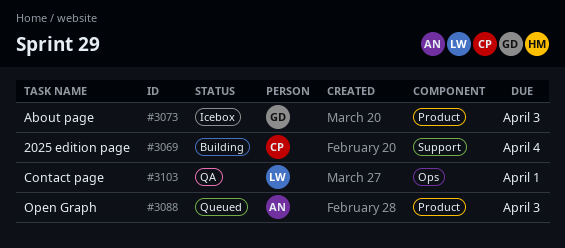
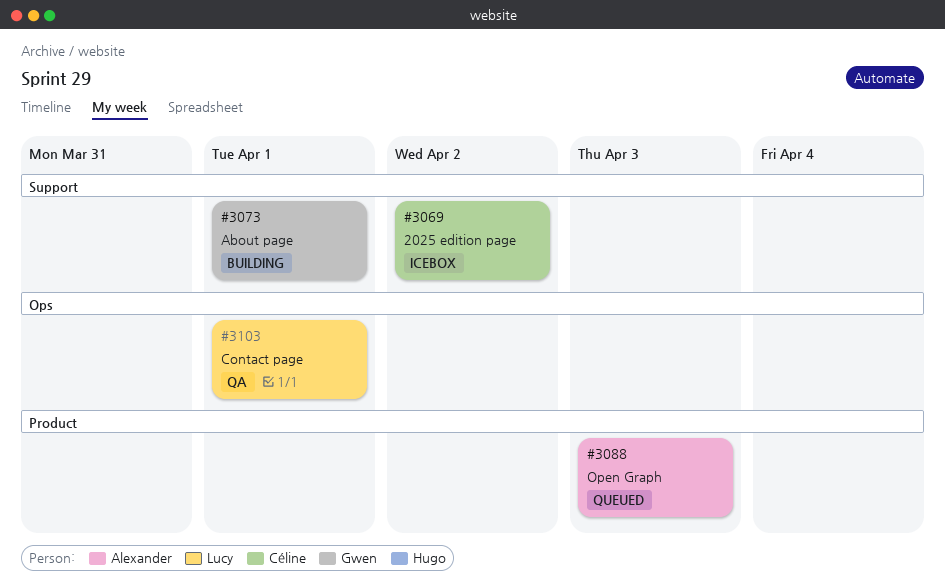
#3069, status: Building -> Icebox
#3069, due: Apr 4 -> Apr 2
#3073, status: Icebox -> Building
#3073, label: Product -> Support
#3073, due: Apr 3 -> Apr 1

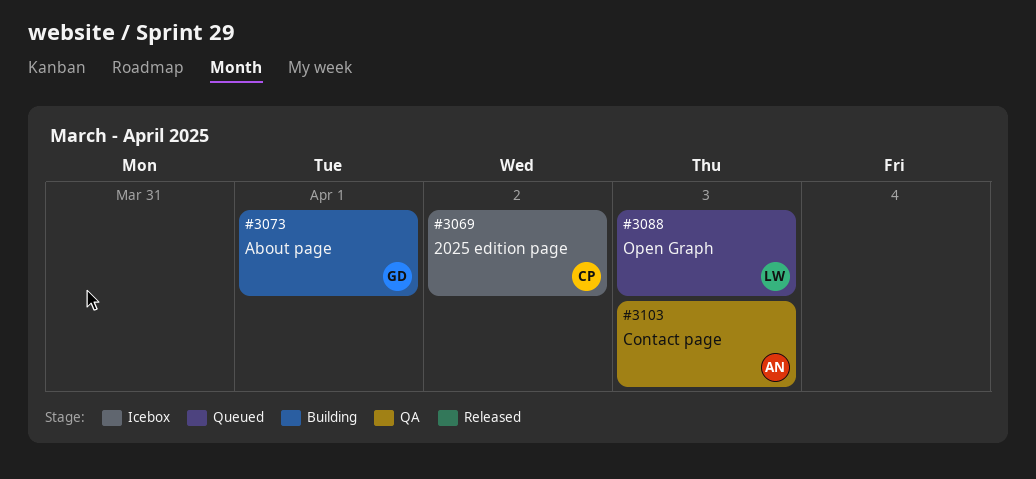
#3088, owner: Alexander -> Lucy
#3103, owner: Lucy -> Alexander
#3103, due: Apr 1 -> Apr 3

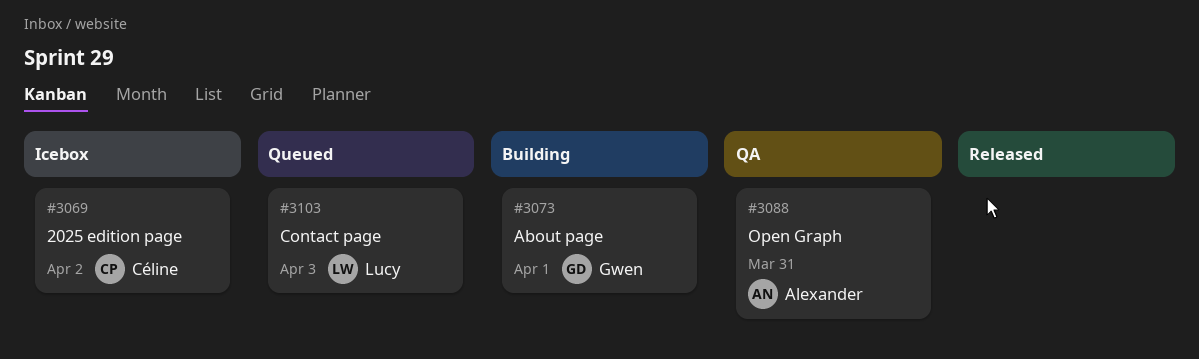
#3088, status: Queued -> QA
#3088, owner: Lucy -> Alexander
#3088, due: Apr 3 -> Mar 31
#3103, status: QA -> Queued
#3103, owner: Alexander -> Lucy

